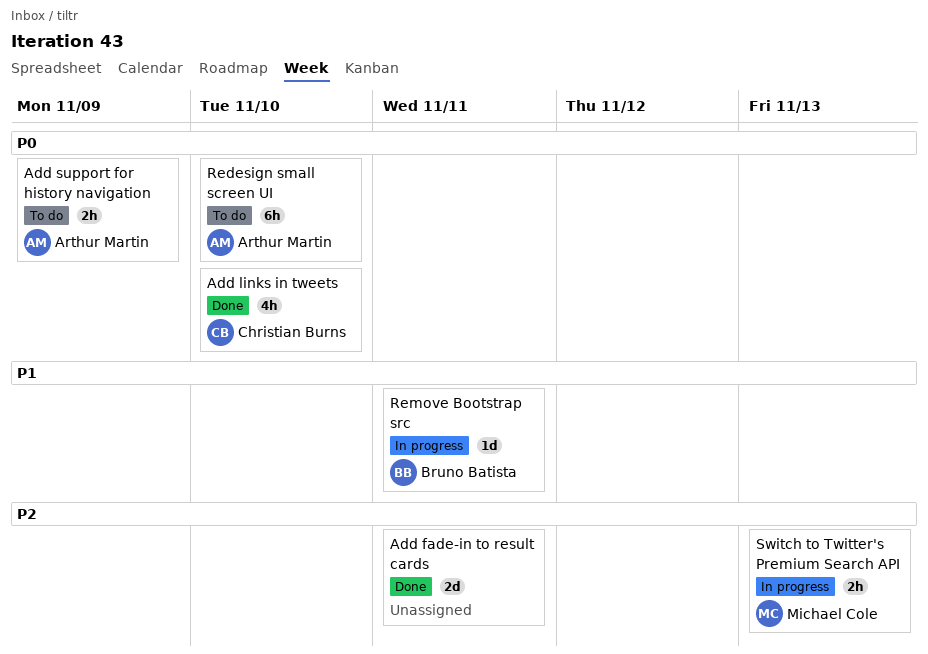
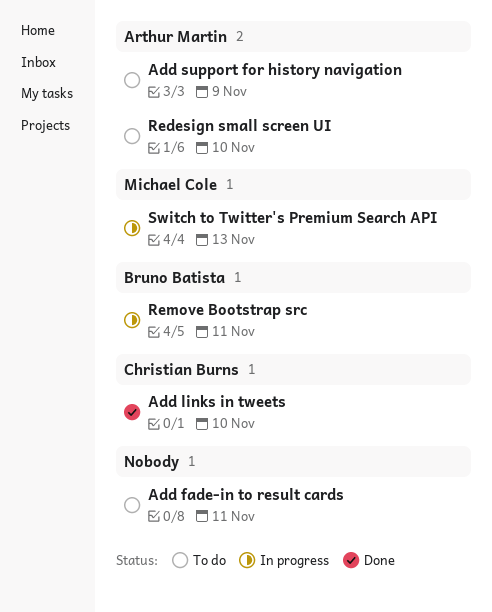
Add fade-in to result cards, status: Done -> To do

